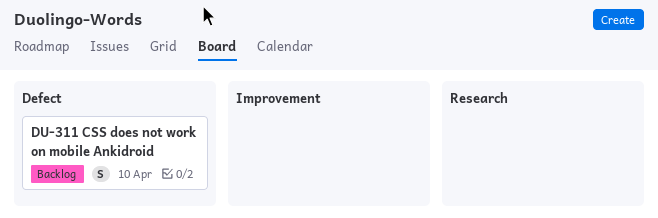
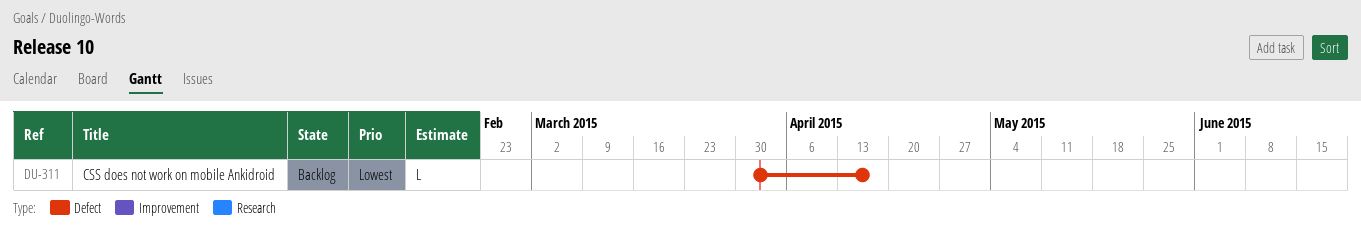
DU-311, estimate: S -> L
DU-311, due: Apr 10 -> Apr 17

